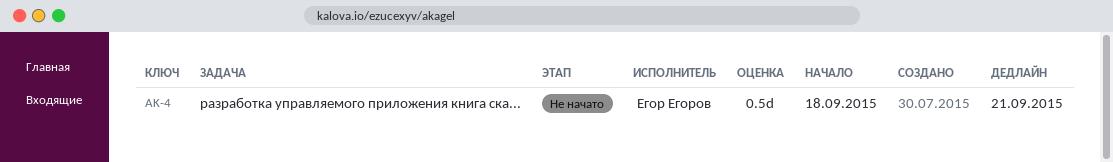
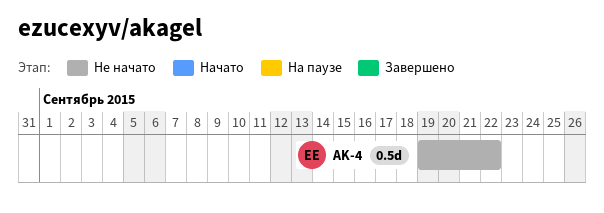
AK-4, start: Sep 18 -> Sep 19
AK-4, due: Sep 21 -> Sep 22

